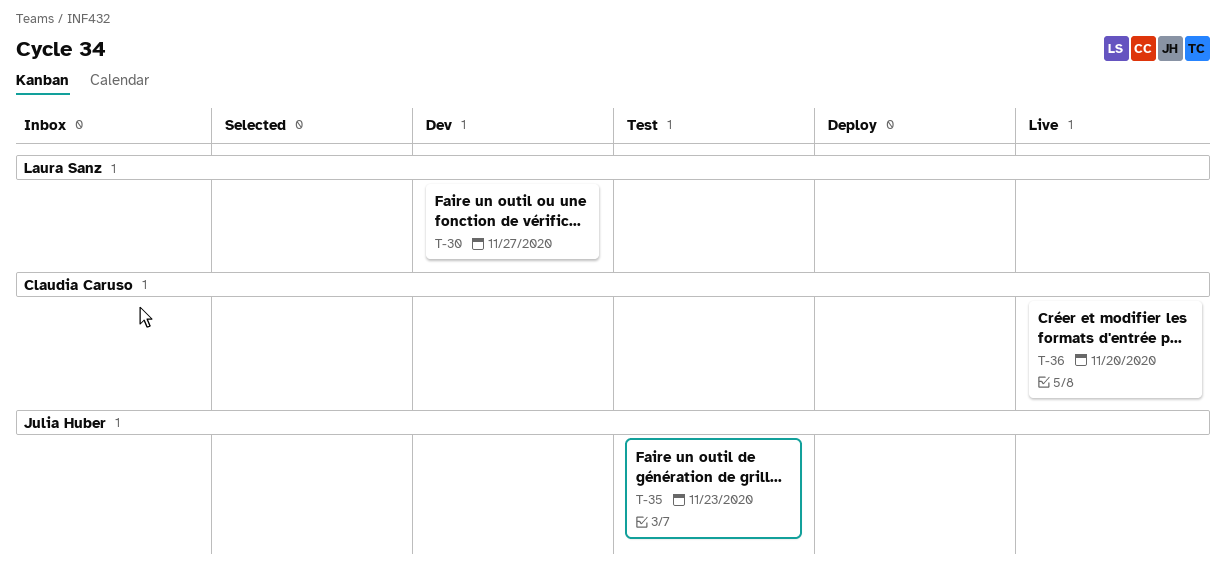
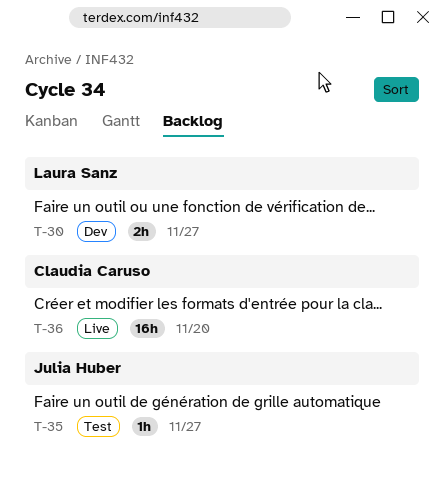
T-35, due: Nov 23 -> Nov 27

